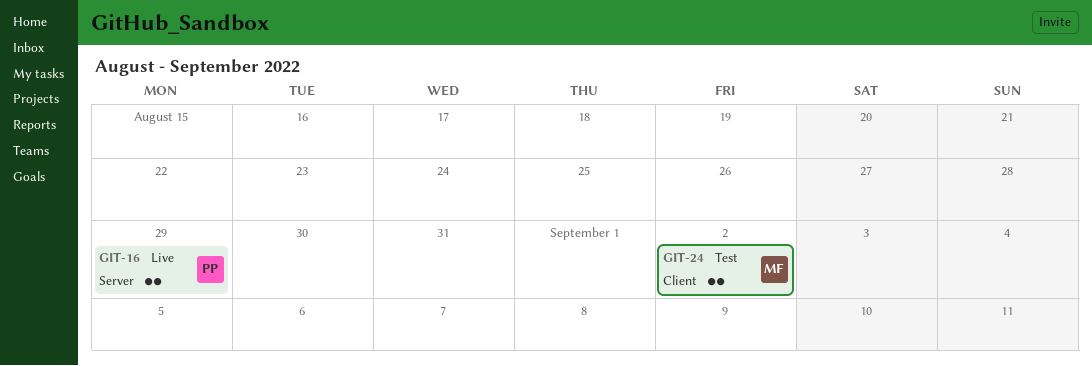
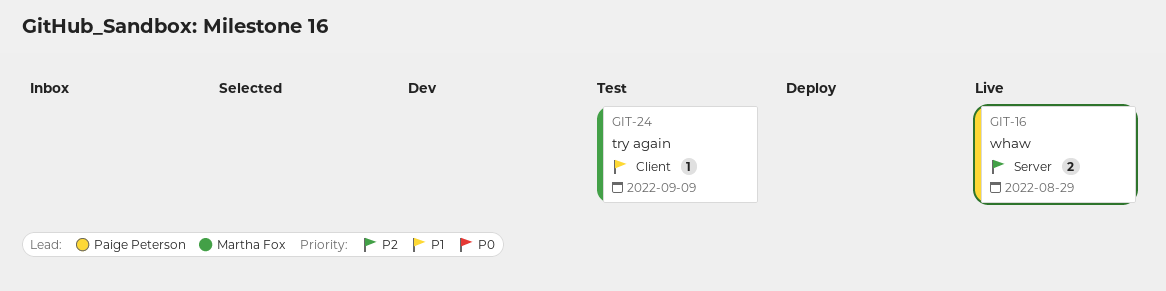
GIT-24, estimate: 2 -> 1
GIT-24, due: Sep 2 -> Sep 9

